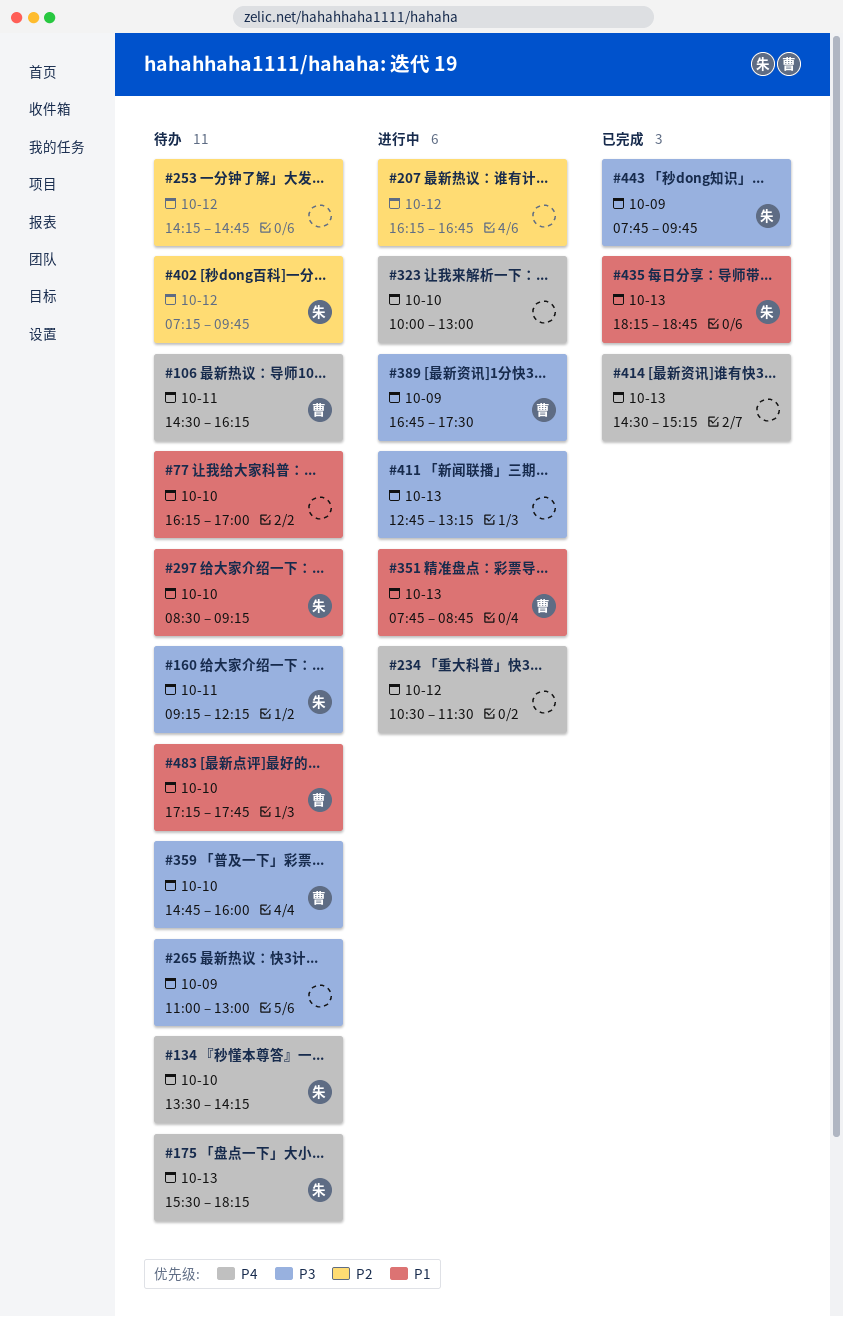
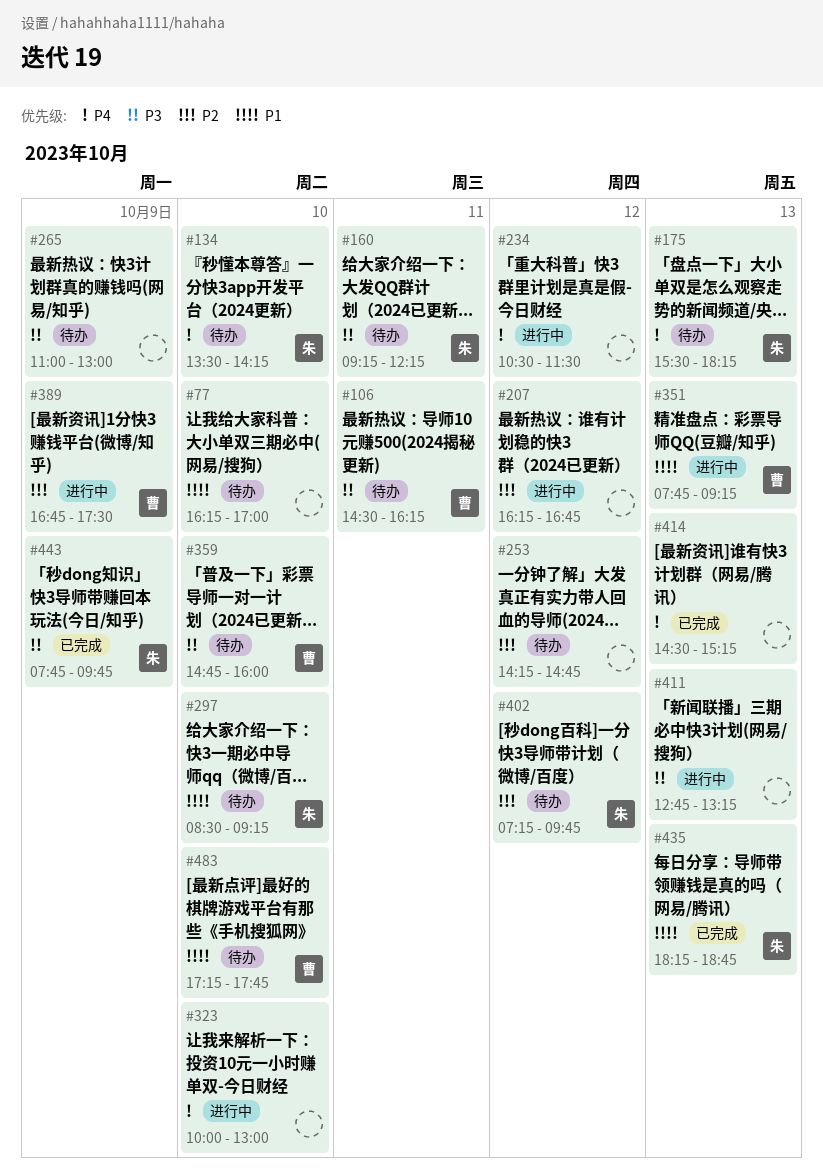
#106, priority: P4 -> P3
#351, ends: 08:45 -> 09:15
#389, priority: P3 -> P2

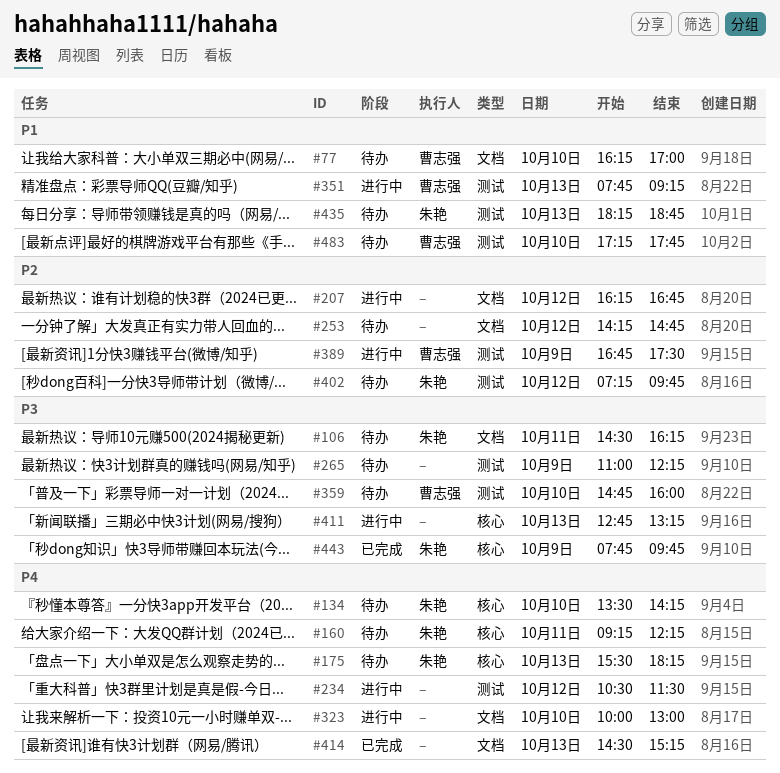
#77, owner: none -> 曹志强
#106, owner: 曹志强 -> 朱艳
#160, priority: P3 -> P4
#265, ends: 13:00 -> 12:15
#297: present -> none
#435, status: 已完成 -> 待办

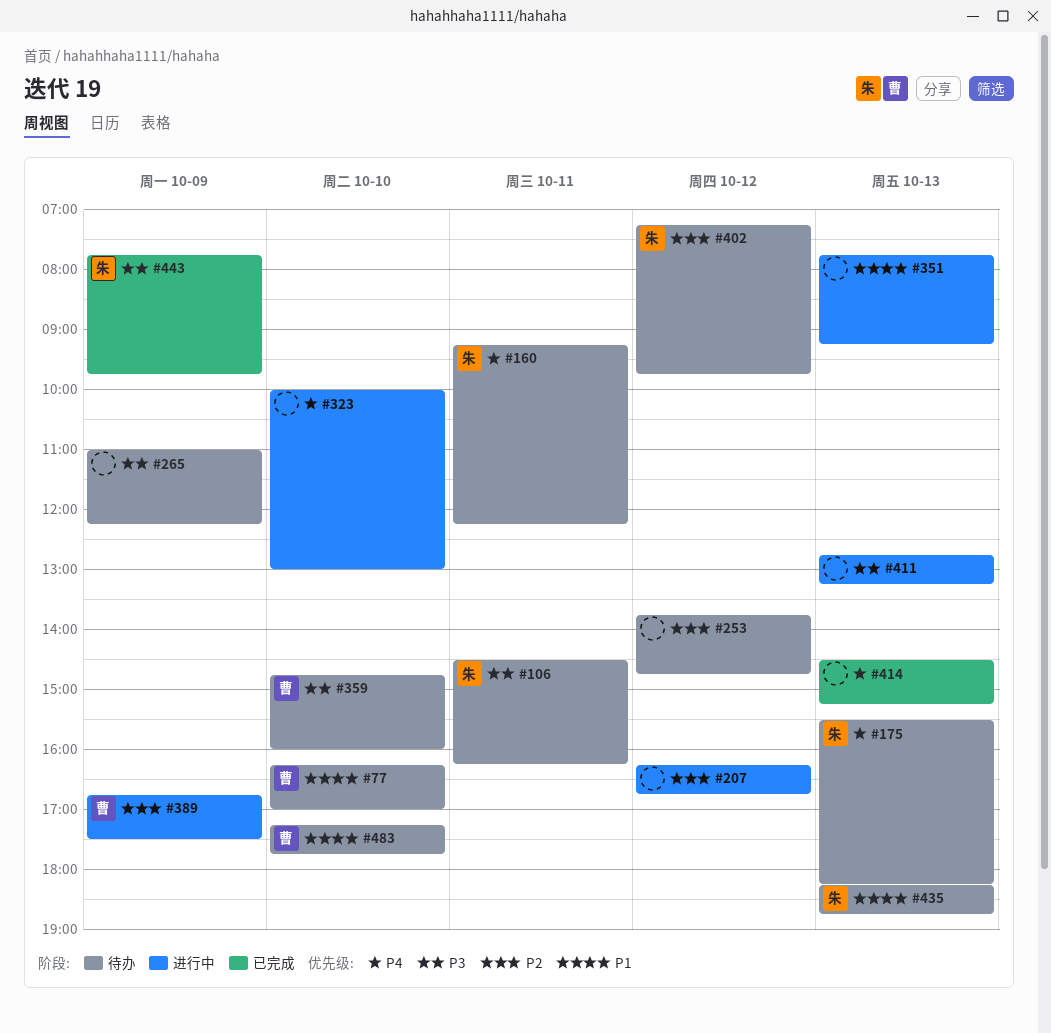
#134: present -> none
#234: present -> none
#253, begins: 14:15 -> 13:45
#351, owner: 曹志强 -> none

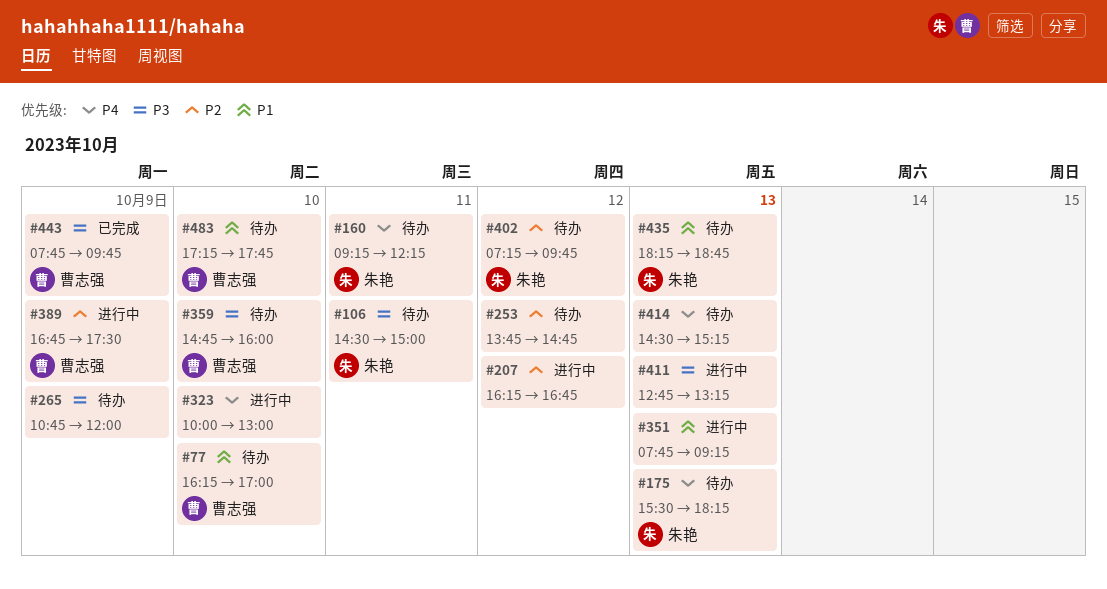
#106, ends: 16:15 -> 15:00
#265, begins: 11:00 -> 10:45
#265, ends: 12:15 -> 12:00
#414, status: 已完成 -> 待办
#443, owner: 朱艳 -> 曹志强

